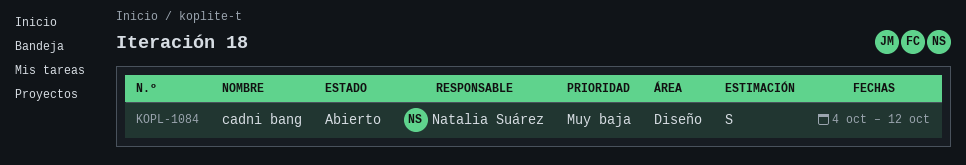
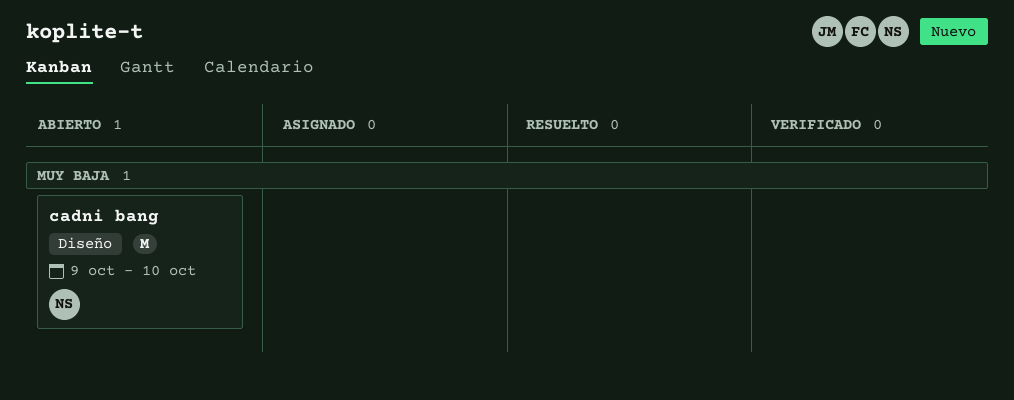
cadni bang, estimate: S -> M
cadni bang, start: Oct 4 -> Oct 9
cadni bang, due: Oct 12 -> Oct 10

